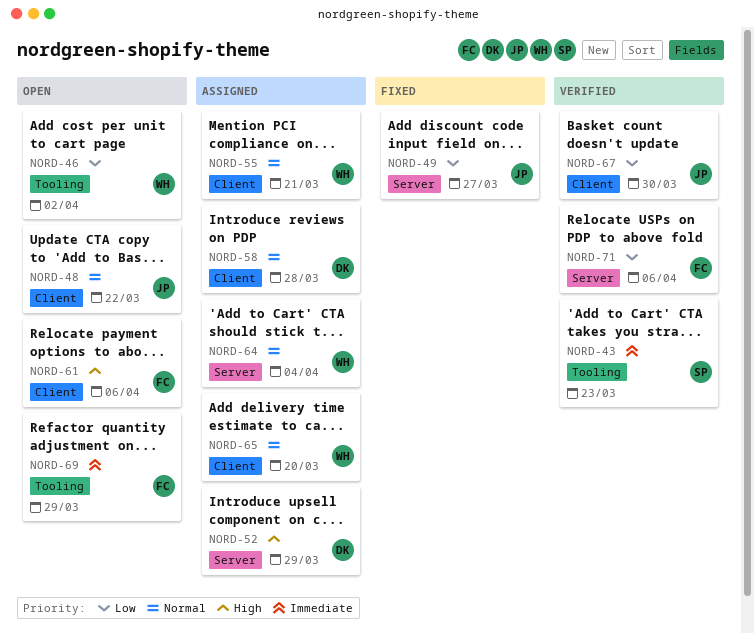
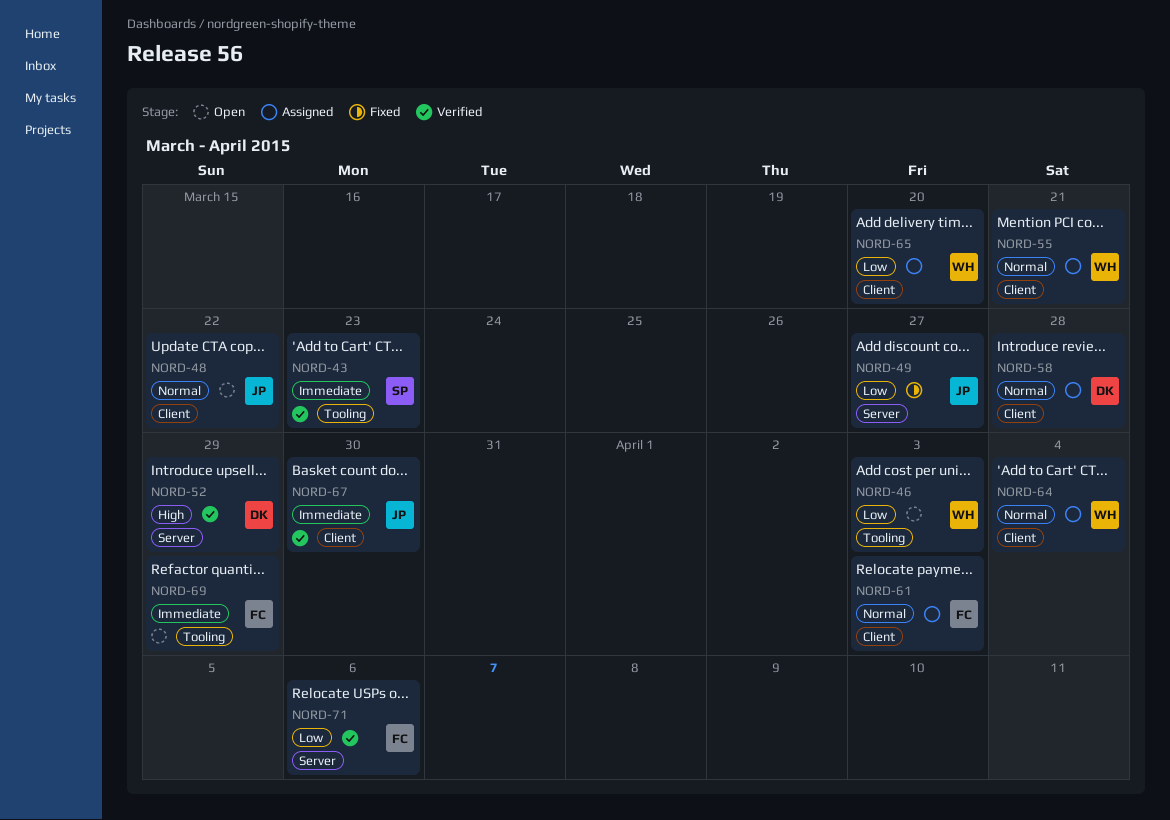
NORD-46, due: Apr 2 -> Apr 3
NORD-52, status: Assigned -> Verified
NORD-61, status: Open -> Assigned
NORD-61, priority: High -> Normal
NORD-61, due: Apr 6 -> Apr 3
NORD-64, label: Server -> Client
NORD-65, priority: Normal -> Low
NORD-67, priority: Low -> Immediate

